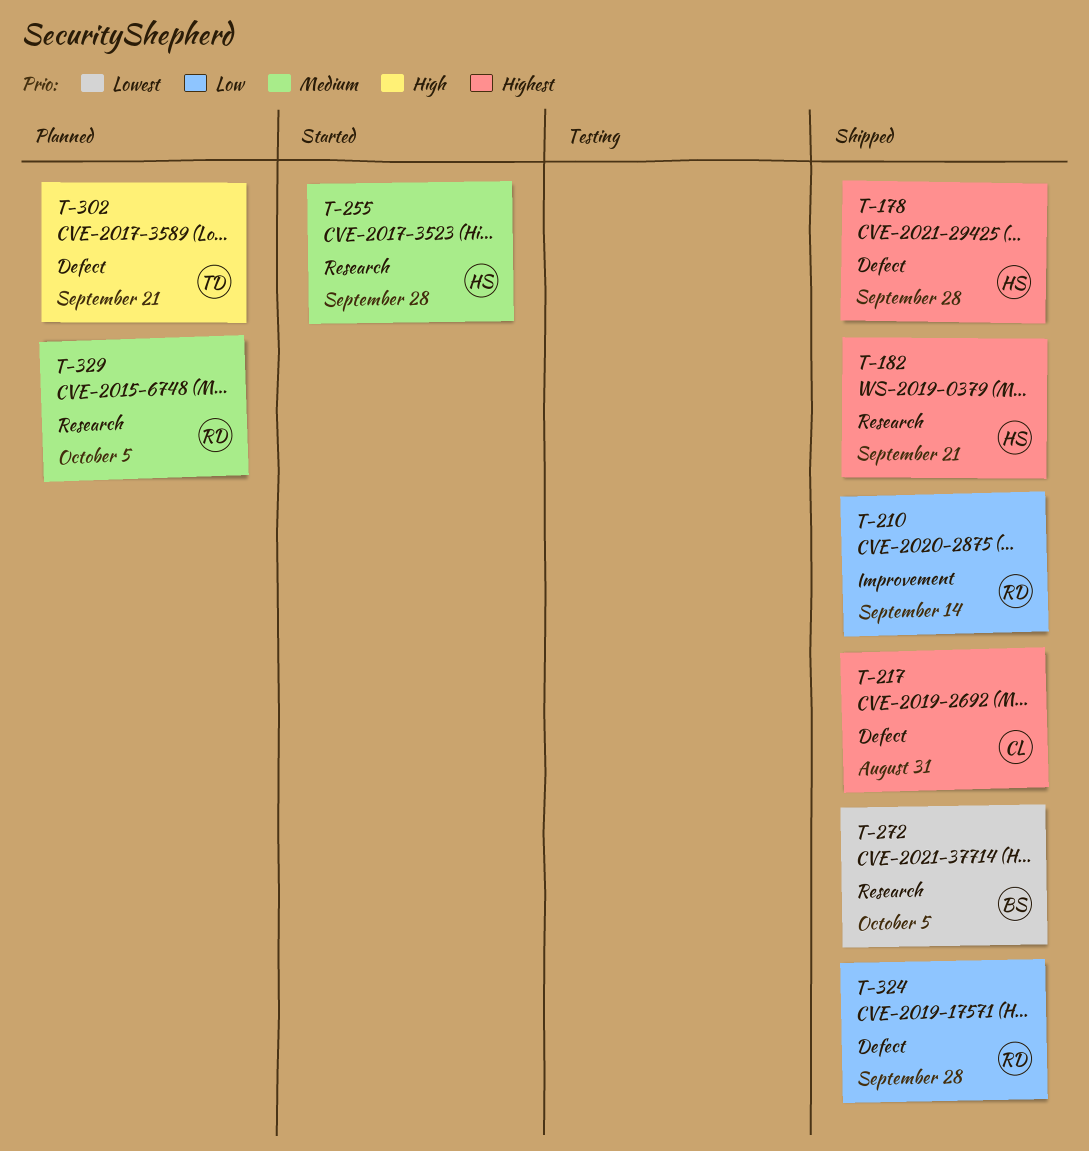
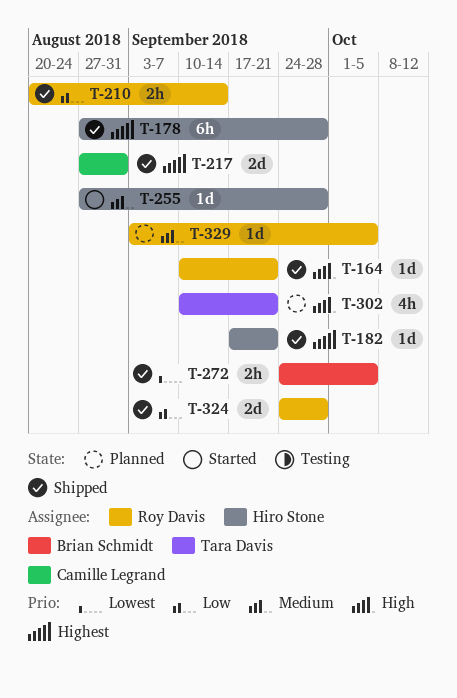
T-164: none -> present

